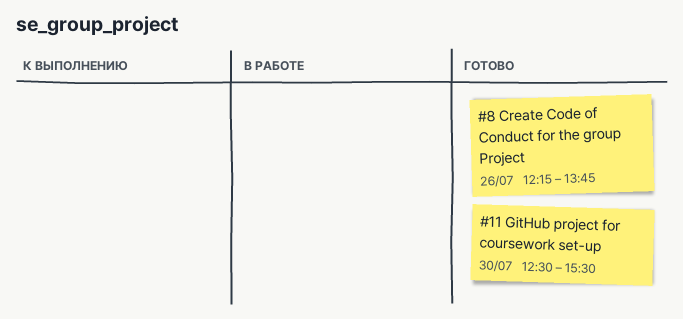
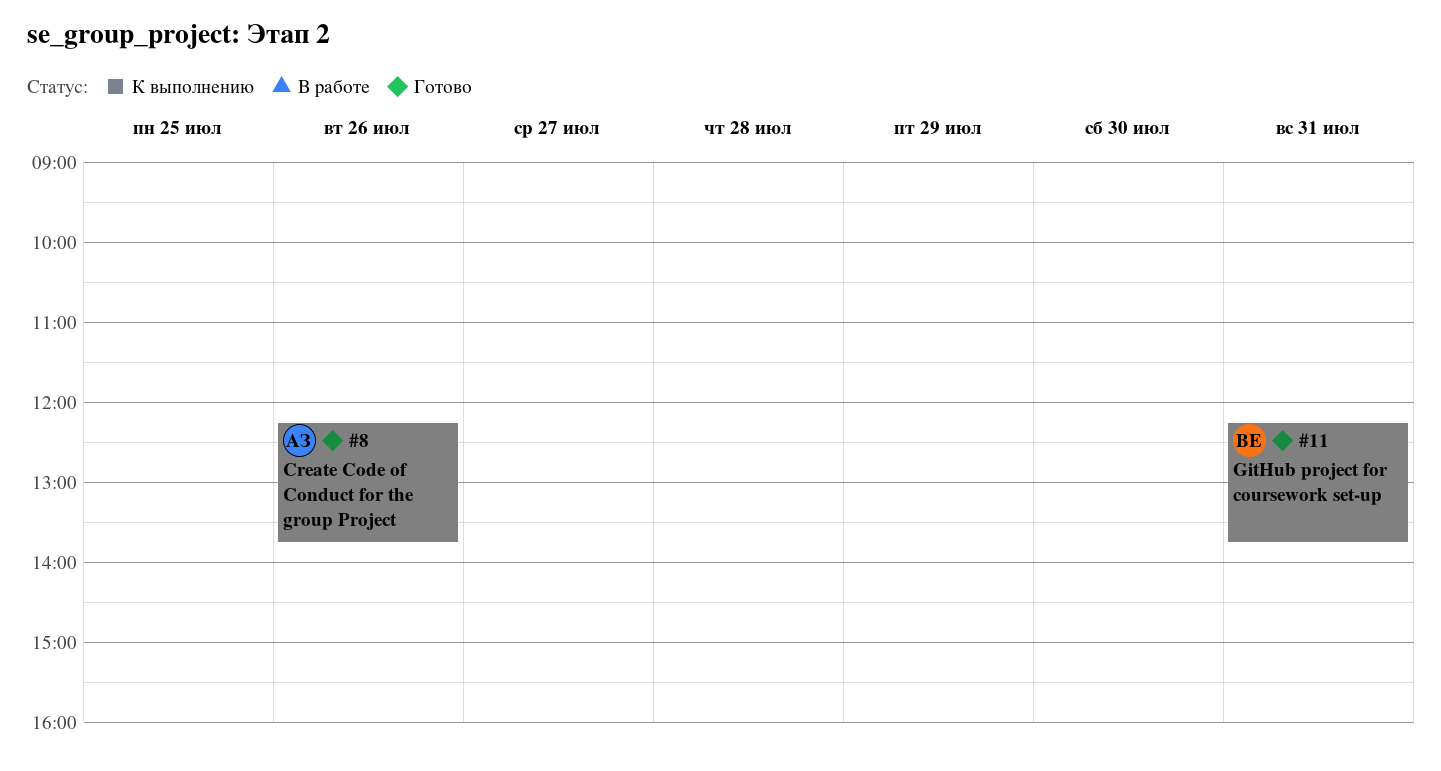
#11, day: Jul 30 -> Jul 31
#11, begins: 12:30 -> 12:15
#11, ends: 15:30 -> 13:45

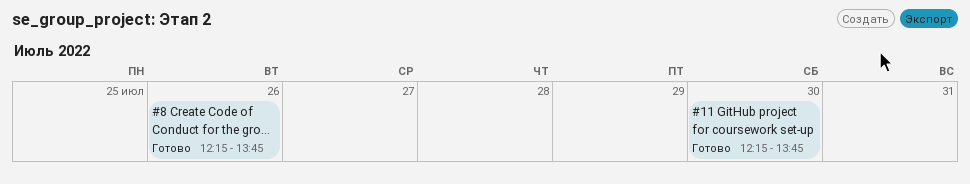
#11, day: Jul 31 -> Jul 30

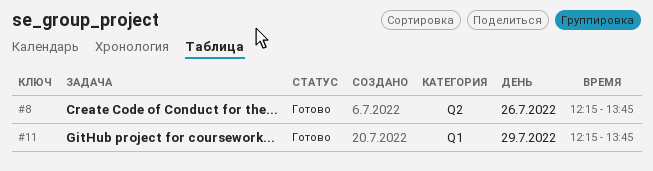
#11, day: Jul 30 -> Jul 29

